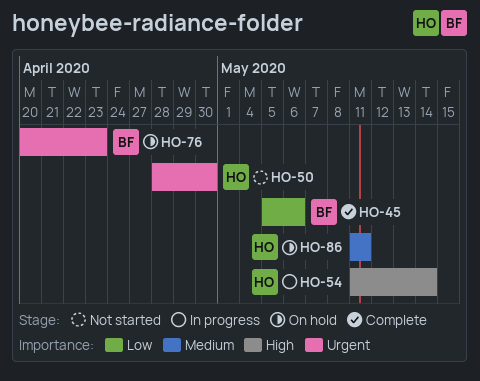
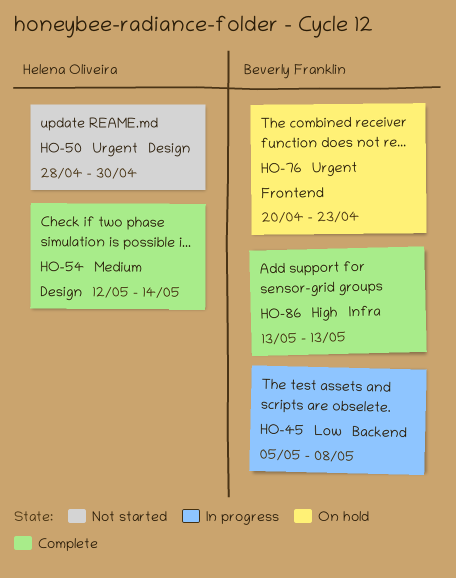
HO-45, status: Complete -> In progress
HO-45, due: May 6 -> May 8
HO-54, status: In progress -> Complete
HO-54, priority: High -> Medium
HO-54, start: May 11 -> May 12
HO-86, status: On hold -> Complete
HO-86, owner: Helena Oliveira -> Beverly Franklin
HO-86, priority: Medium -> High
HO-86, start: May 11 -> May 13
HO-86, due: May 11 -> May 13

